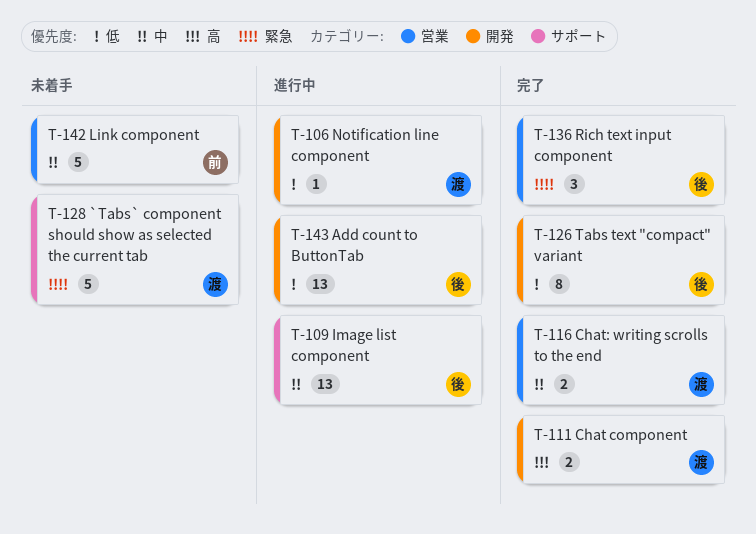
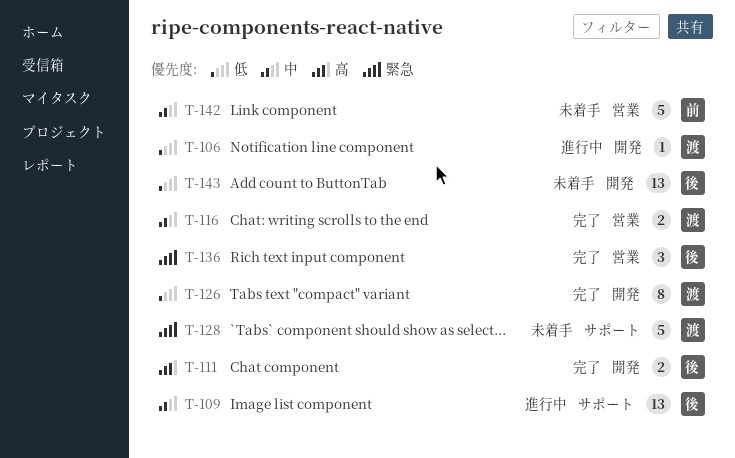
T-111, owner: 渡 -> 後
T-126, owner: 後 -> 渡
T-143, status: 進行中 -> 未着手

